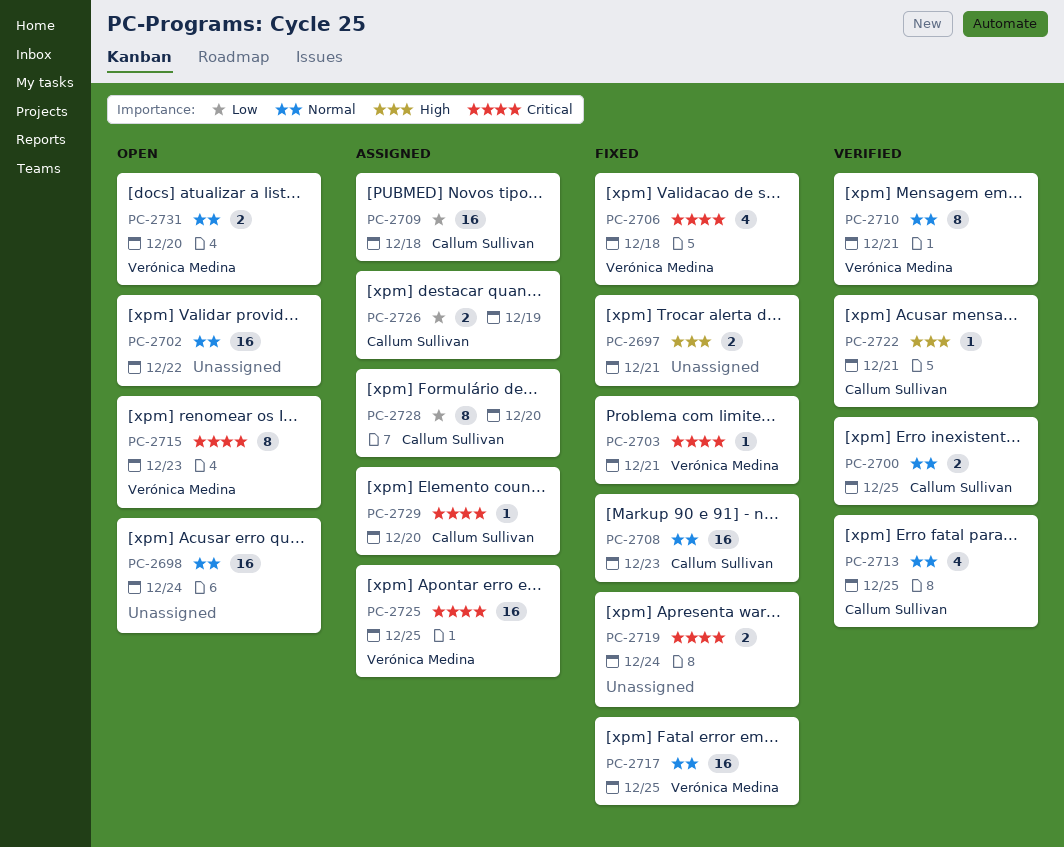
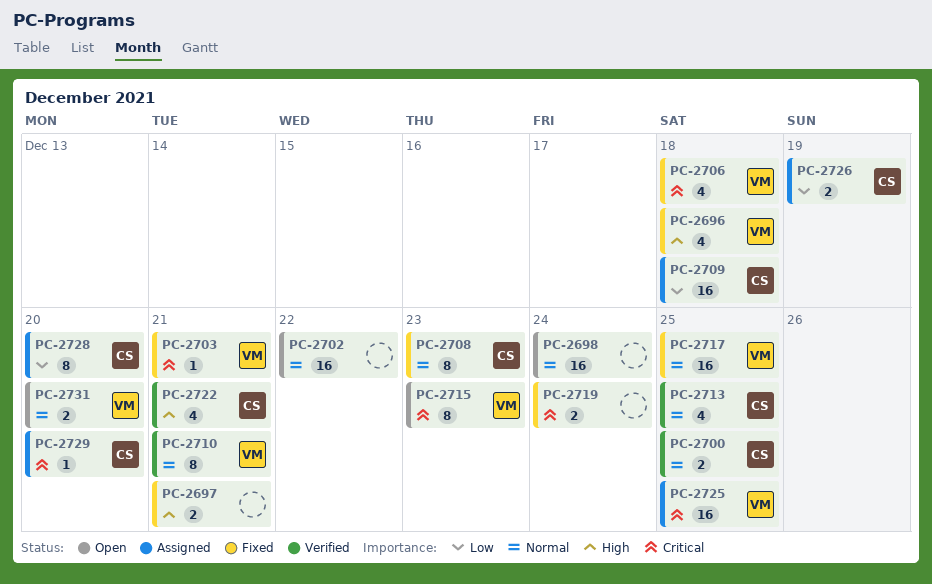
PC-2696: none -> present
PC-2708, estimate: 16 -> 8
PC-2722, estimate: 1 -> 4

